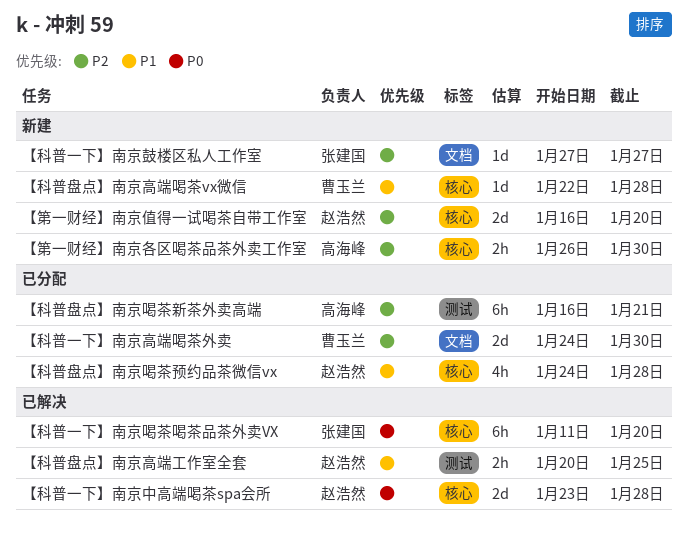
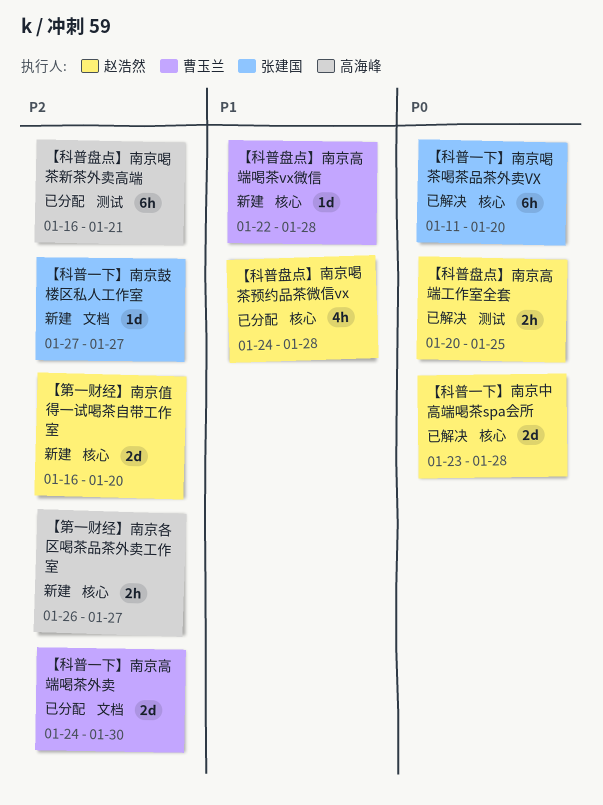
【科普盘点】南京高端工作室全套, priority: P1 -> P0
【第一财经】南京各区喝茶品茶外卖工作室, due: Jan 30 -> Jan 27

